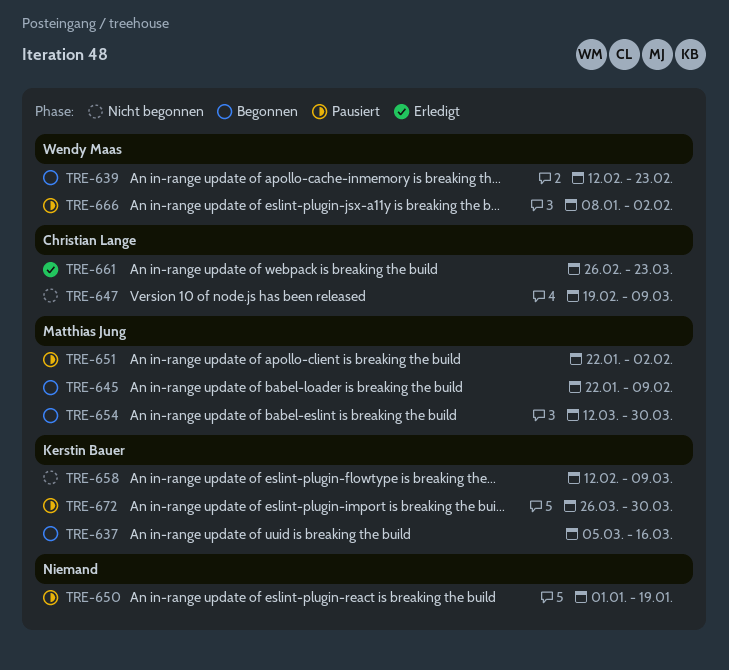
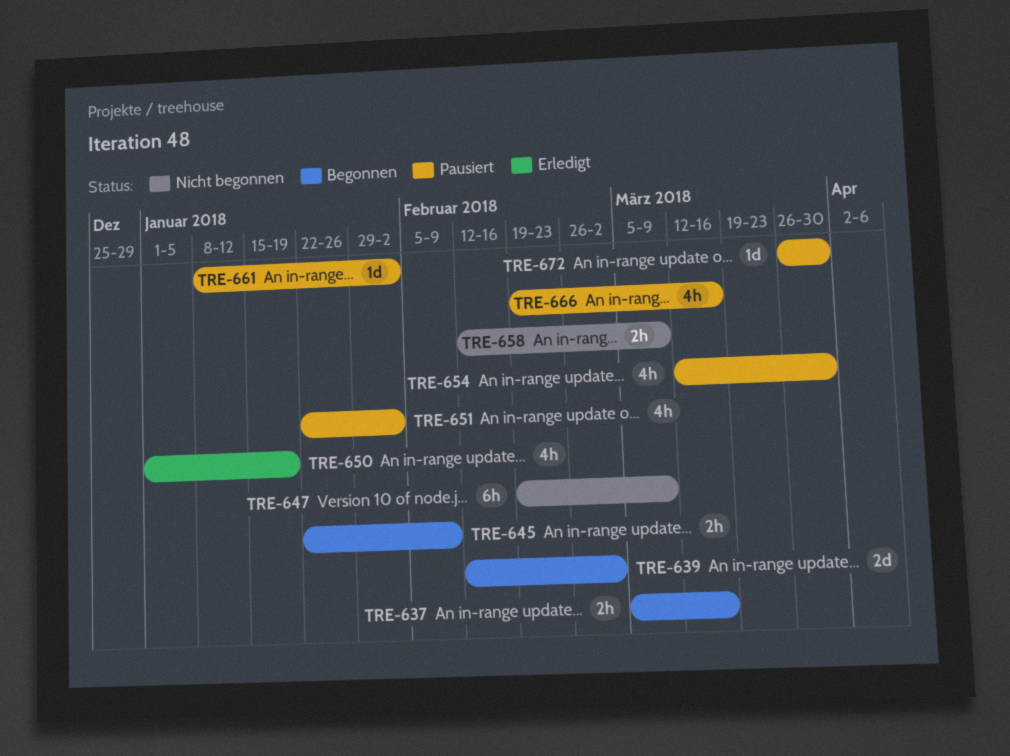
TRE-639, due: Feb 23 -> Mar 2
TRE-650, status: Pausiert -> Erledigt
TRE-654, status: Begonnen -> Pausiert
TRE-661, status: Erledigt -> Pausiert
TRE-661, start: Feb 26 -> Jan 8
TRE-661, due: Mar 23 -> Feb 2
TRE-666, start: Jan 8 -> Feb 19
TRE-666, due: Feb 2 -> Mar 16

